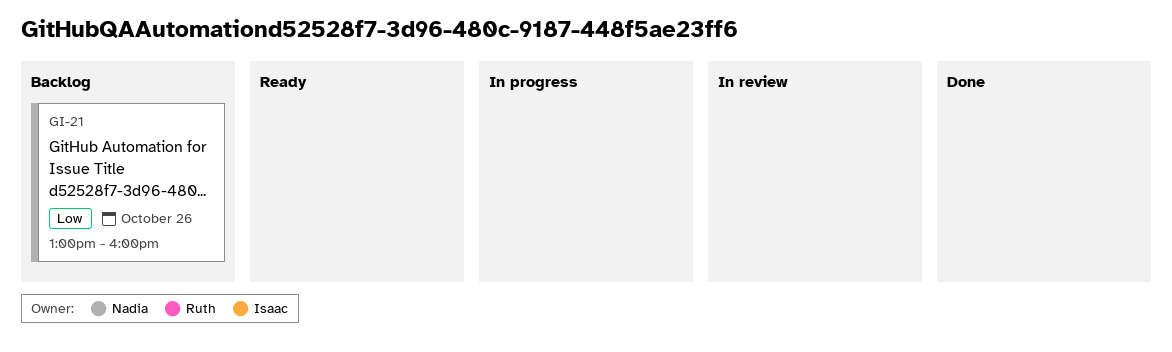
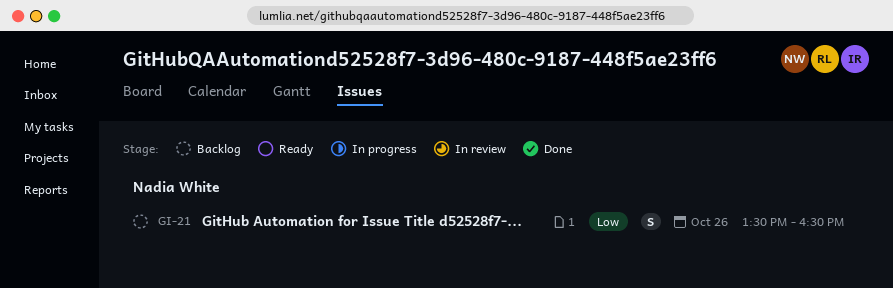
GI-21, begins: 13:00 -> 13:30
GI-21, ends: 16:00 -> 16:30

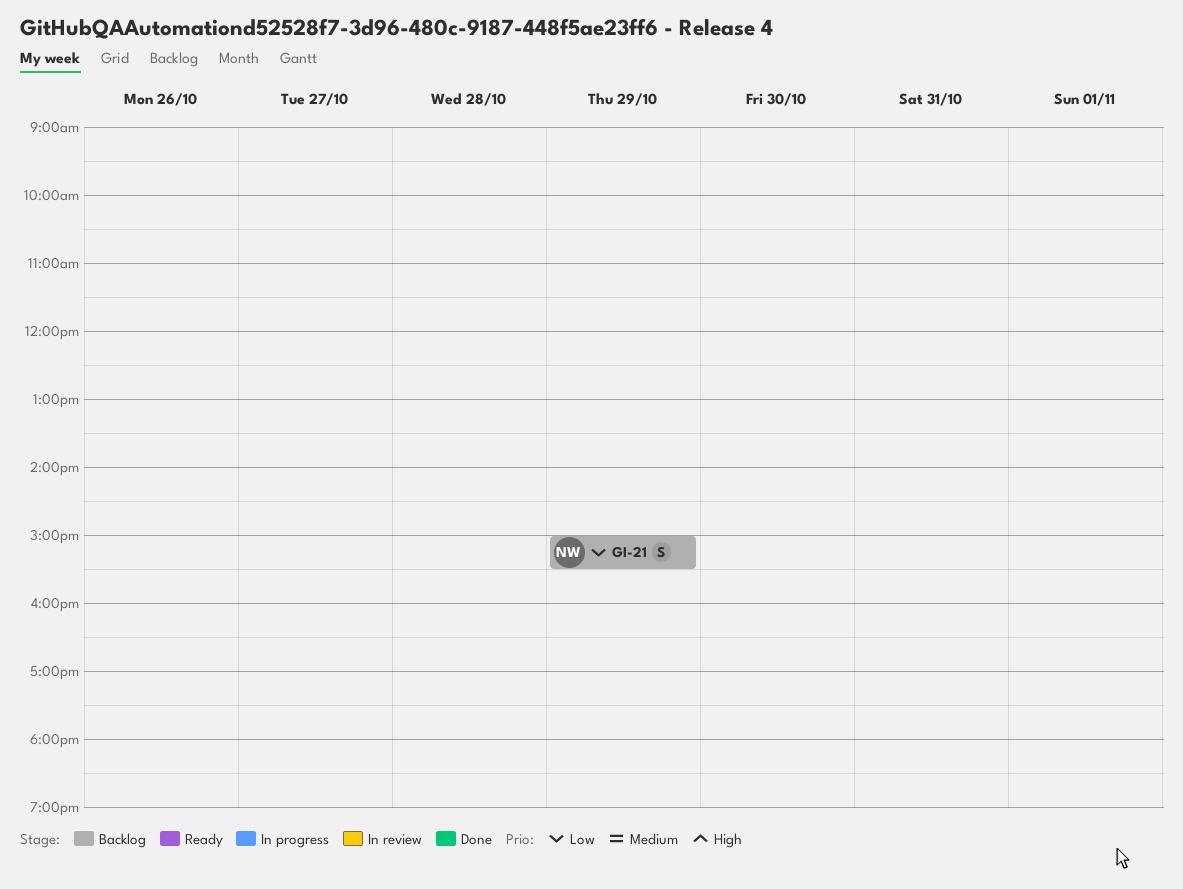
GI-21, day: Oct 26 -> Oct 29
GI-21, begins: 13:30 -> 15:00
GI-21, ends: 16:30 -> 15:30

